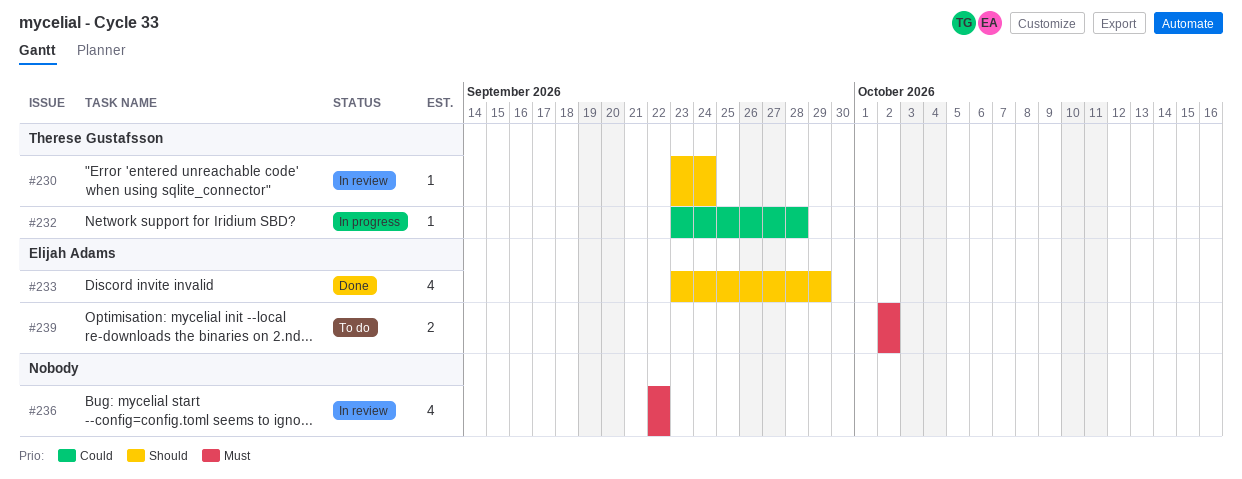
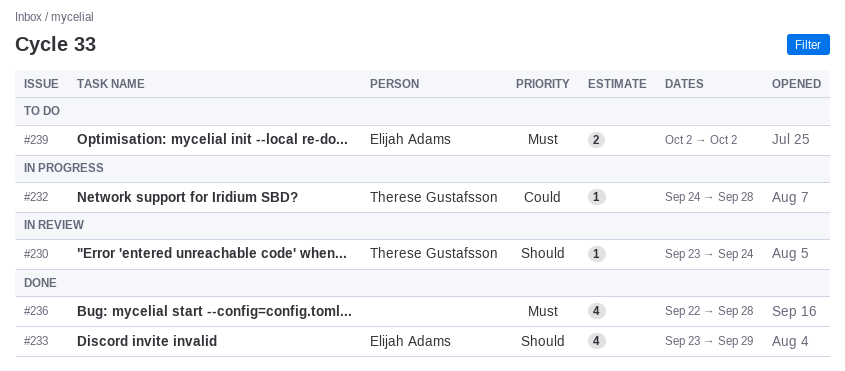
#232, start: Sep 23 -> Sep 24
#236, status: In review -> Done
#236, due: Sep 22 -> Sep 28

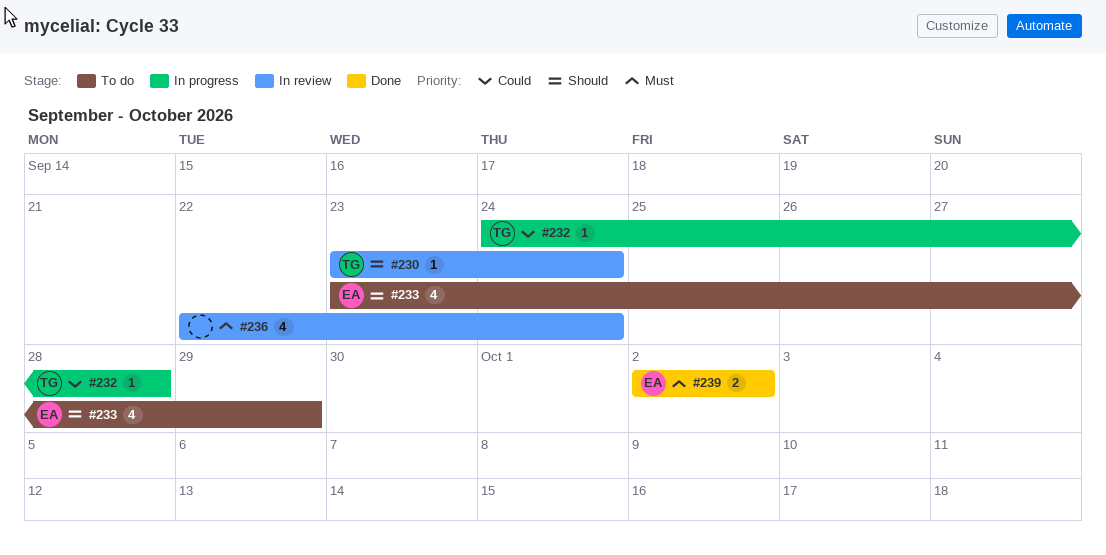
#233, status: Done -> To do
#236, status: Done -> In review
#236, due: Sep 28 -> Sep 24
#239, status: To do -> Done

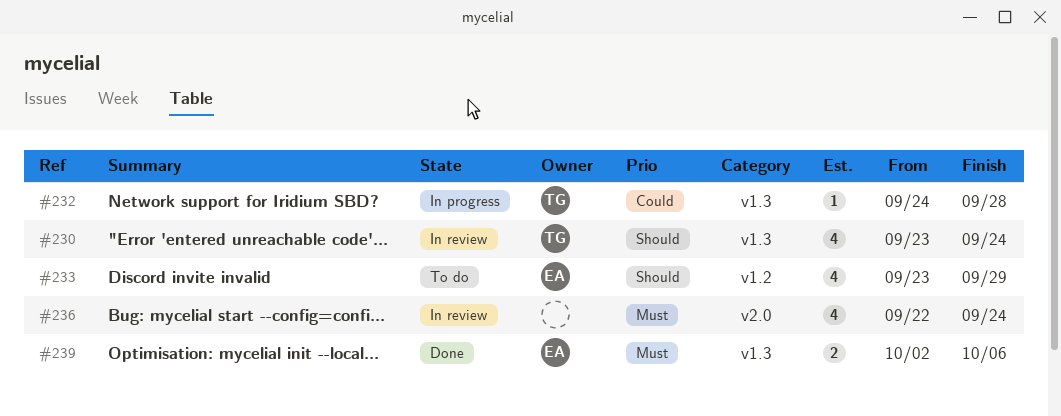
#230, estimate: 1 -> 4
#239, due: Oct 2 -> Oct 6

